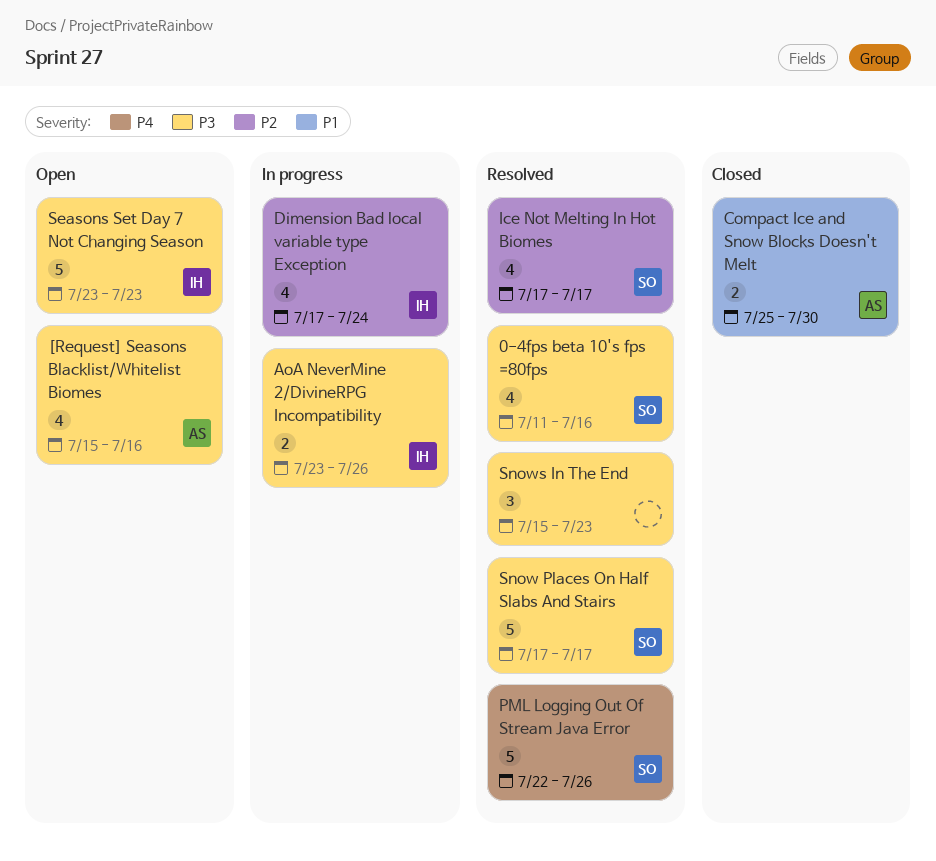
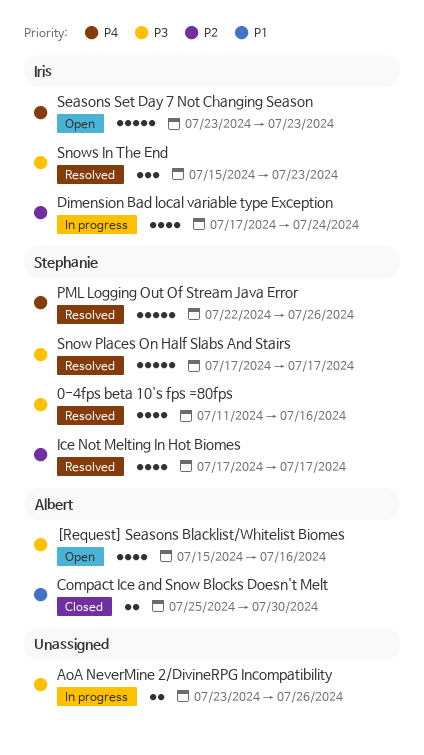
AoA NeverMine 2/DivineRPG Incompatibility, owner: Iris -> none
Seasons Set Day 7 Not Changing Season, priority: P3 -> P4
Snows In The End, owner: none -> Iris

